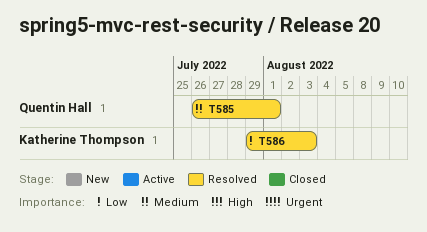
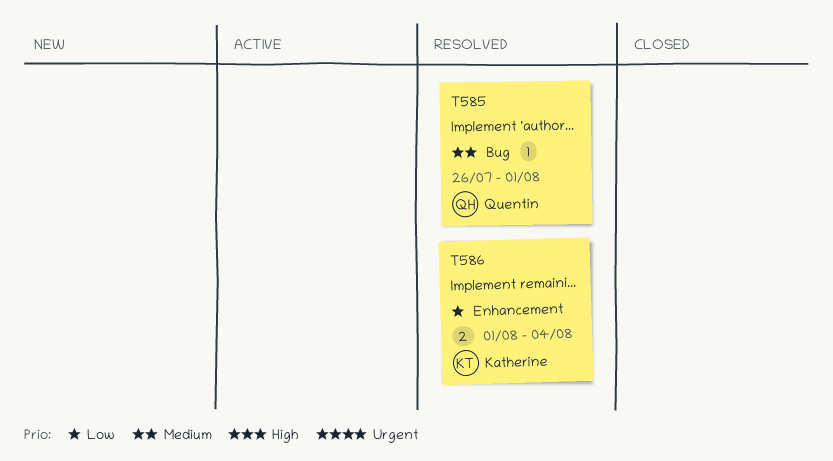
T586, start: Jul 29 -> Aug 1
T586, due: Aug 3 -> Aug 4

